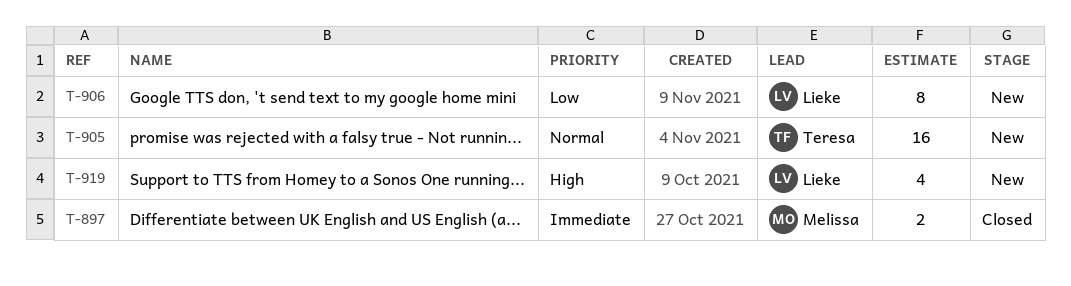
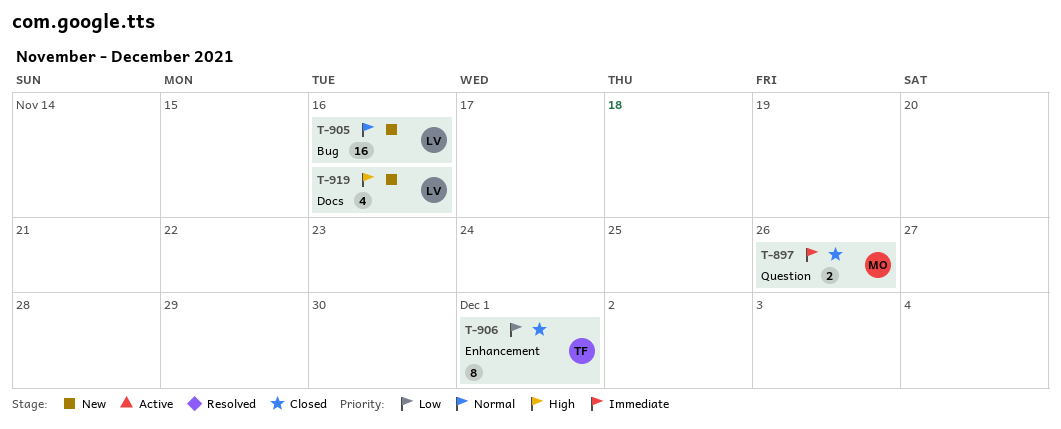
T-905, owner: Teresa -> Lieke
T-906, status: New -> Closed
T-906, owner: Lieke -> Teresa

